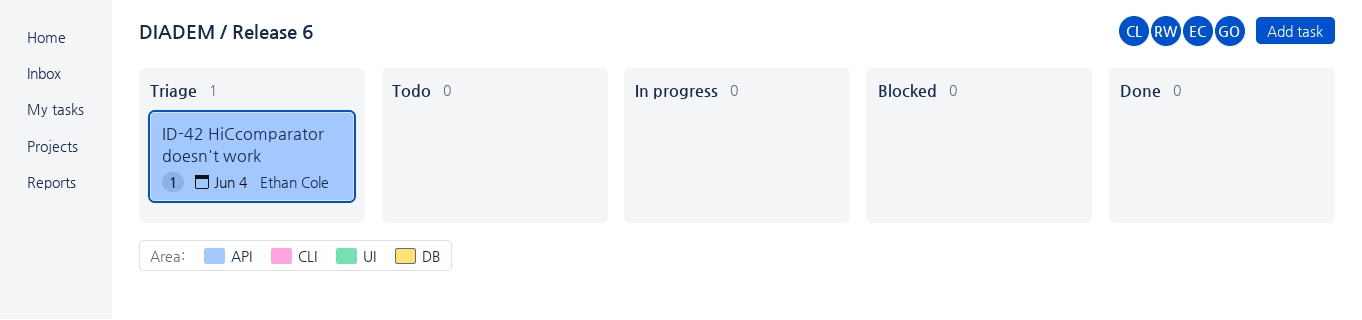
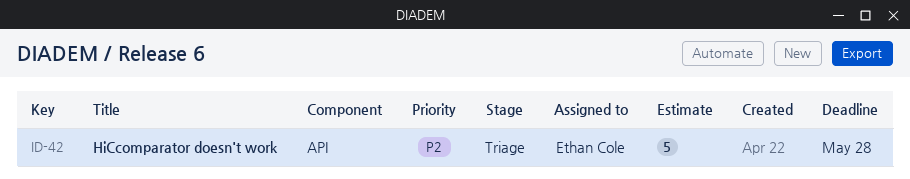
ID-42, estimate: 1 -> 5
ID-42, due: Jun 4 -> May 28

